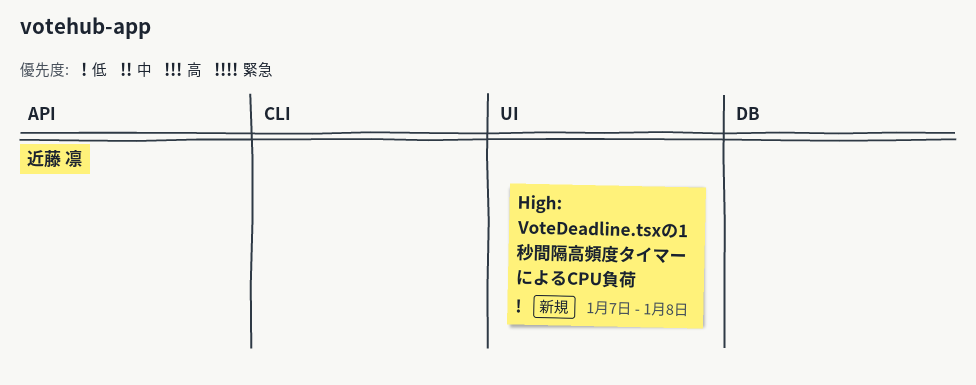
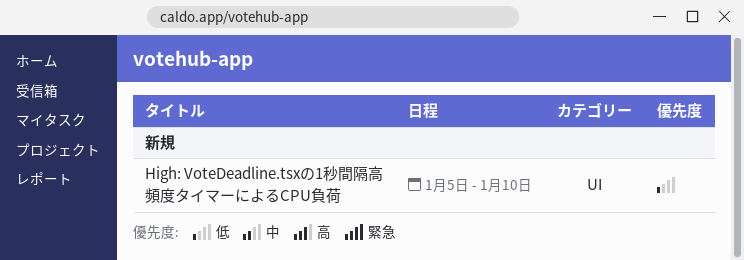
High: VoteDeadline.tsxの1秒間隔高頻度タイマーによるCPU負荷, start: Jan 7 -> Jan 5
High: VoteDeadline.tsxの1秒間隔高頻度タイマーによるCPU負荷, due: Jan 8 -> Jan 10

